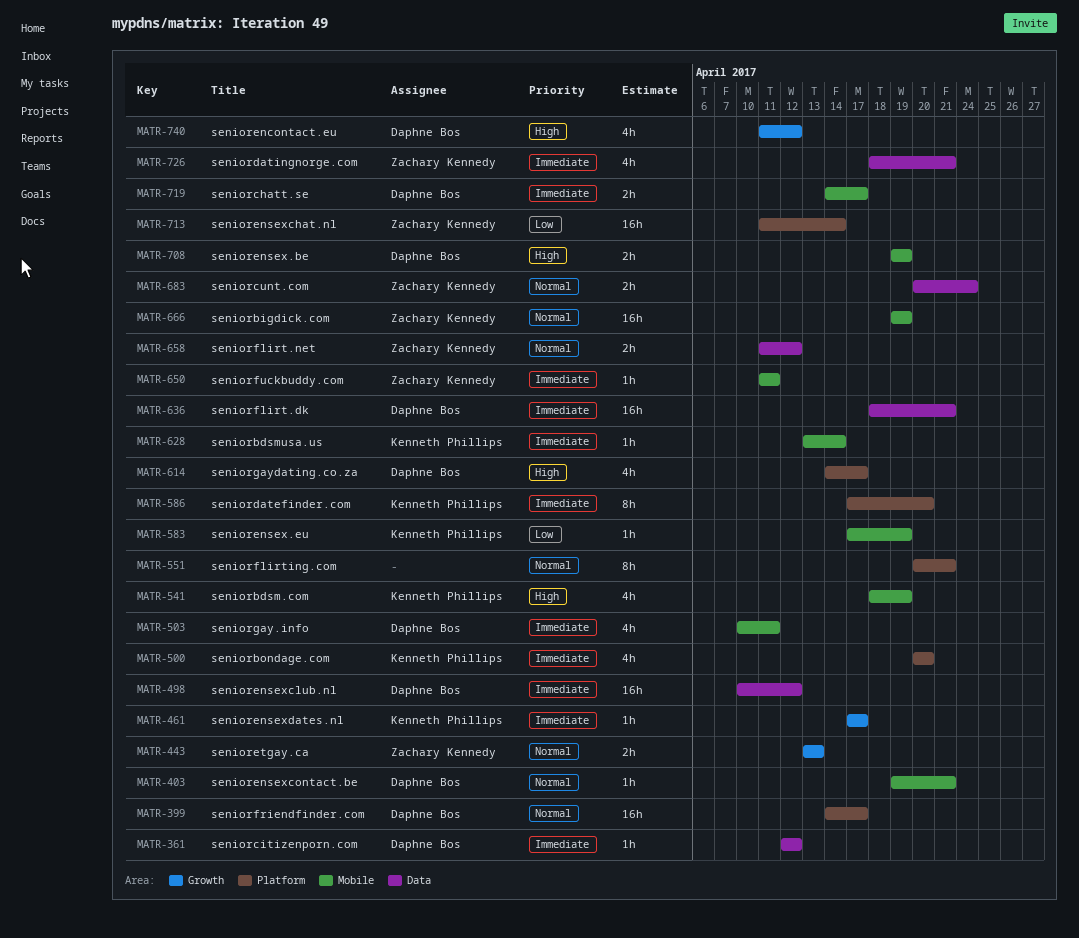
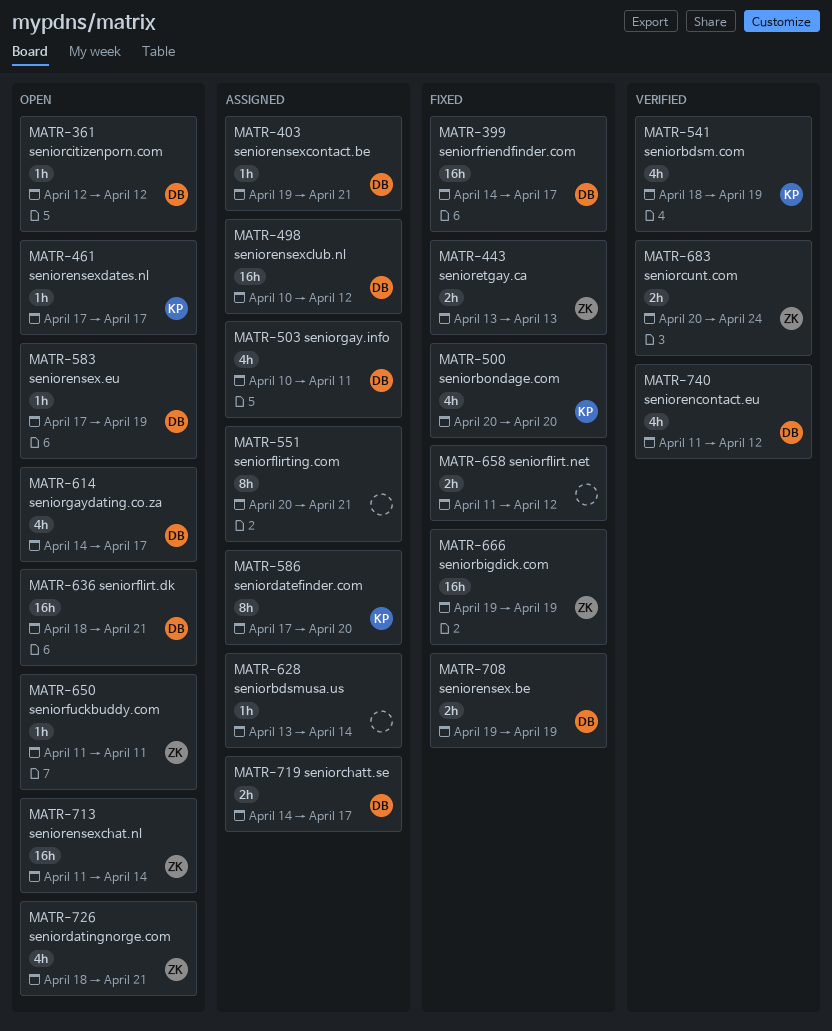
MATR-583, owner: Kenneth Phillips -> Daphne Bos
MATR-628, owner: Kenneth Phillips -> none
MATR-658, owner: Zachary Kennedy -> none

